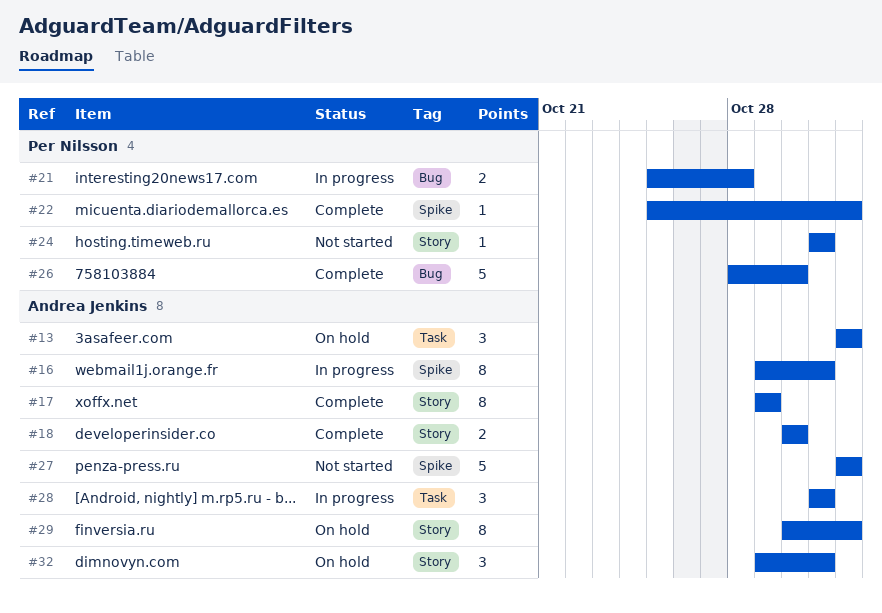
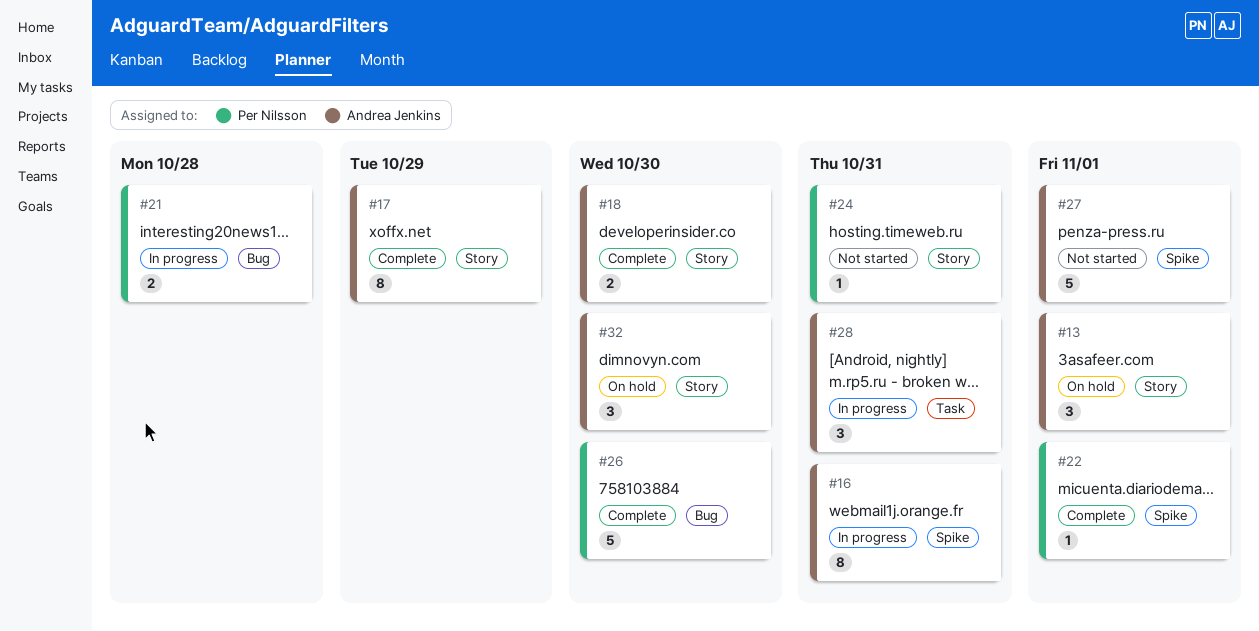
#13, label: Task -> Story
#29: present -> none
#32, due: Oct 31 -> Oct 30

